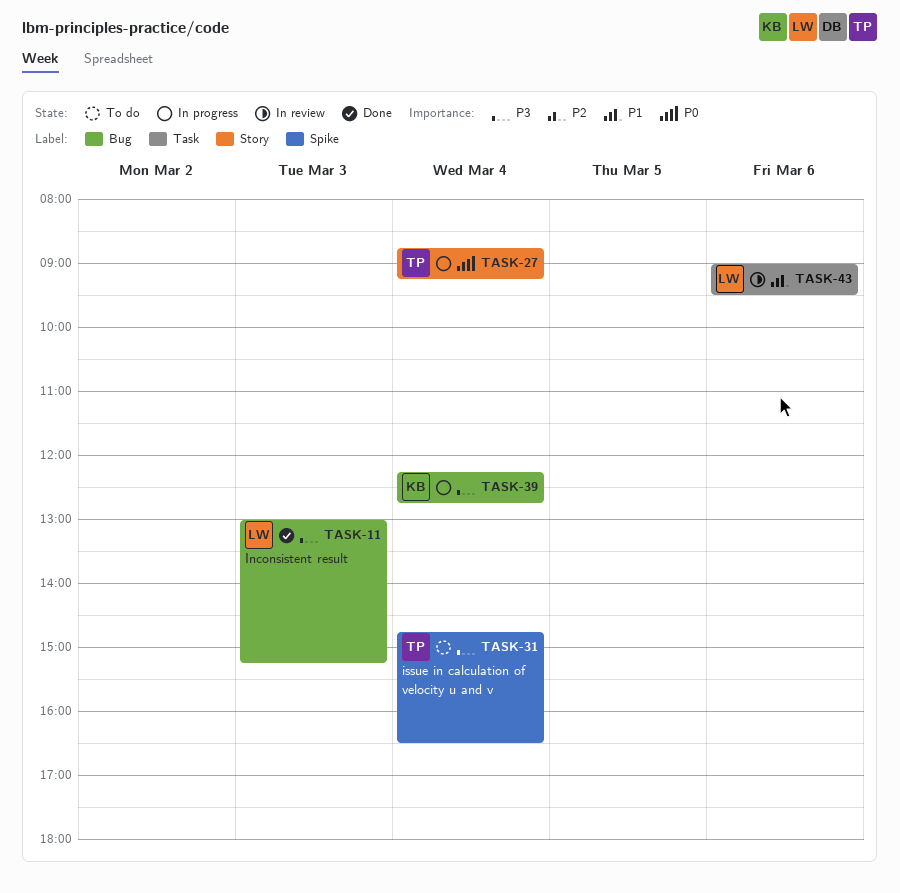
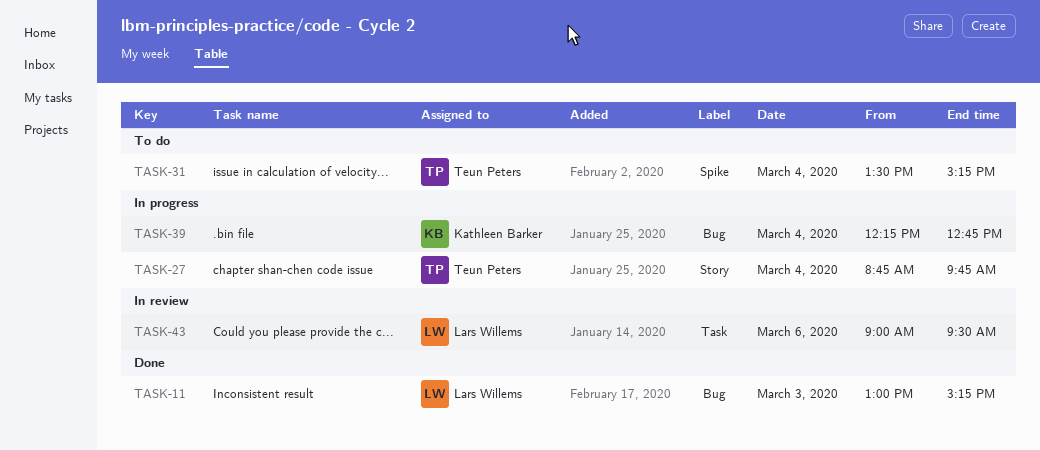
TASK-27, ends: 09:15 -> 09:45
TASK-31, begins: 14:45 -> 13:30
TASK-31, ends: 16:30 -> 15:15

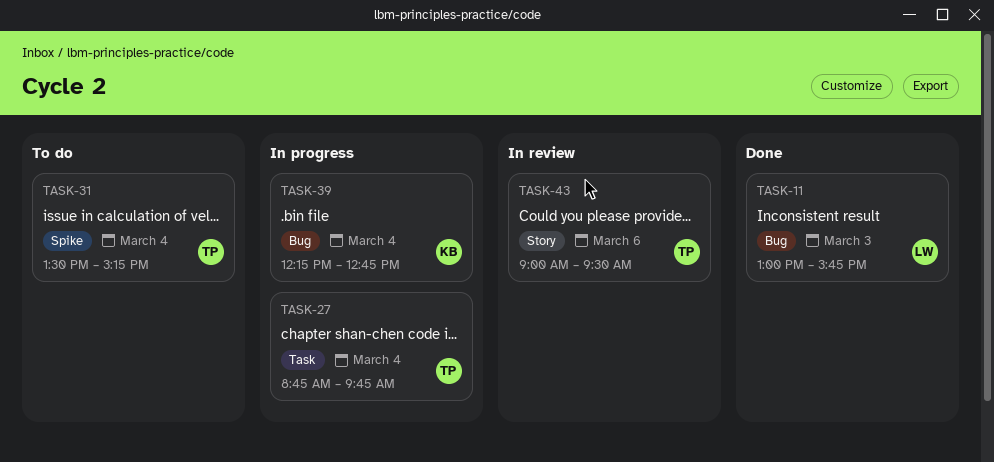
TASK-11, ends: 15:15 -> 15:45
TASK-27, label: Story -> Task
TASK-43, owner: Lars Willems -> Teun Peters
TASK-43, label: Task -> Story

